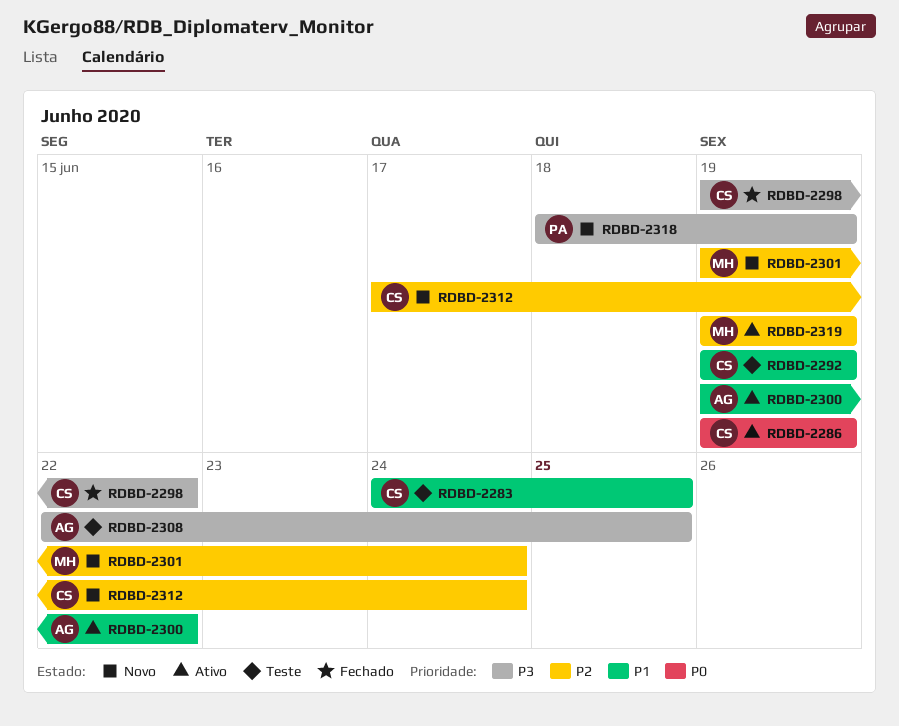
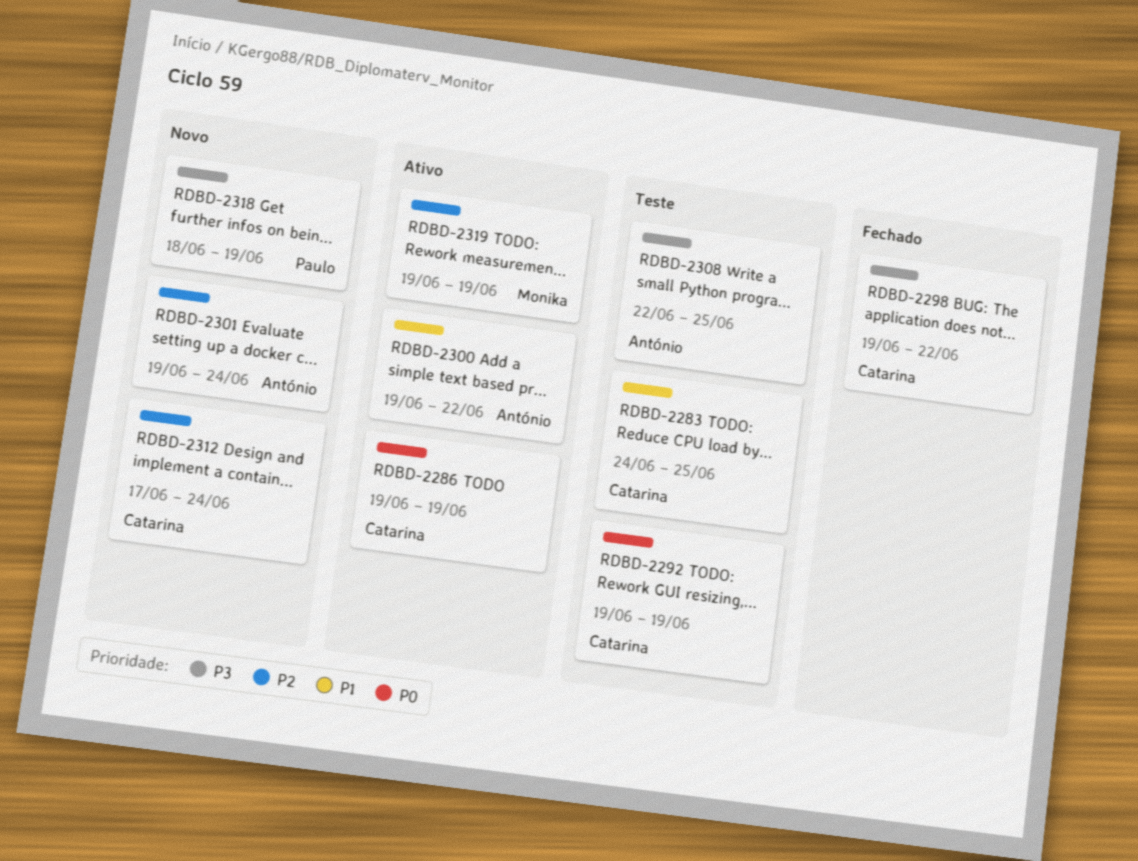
RDBD-2292, priority: P1 -> P0
RDBD-2301, owner: Monika -> António

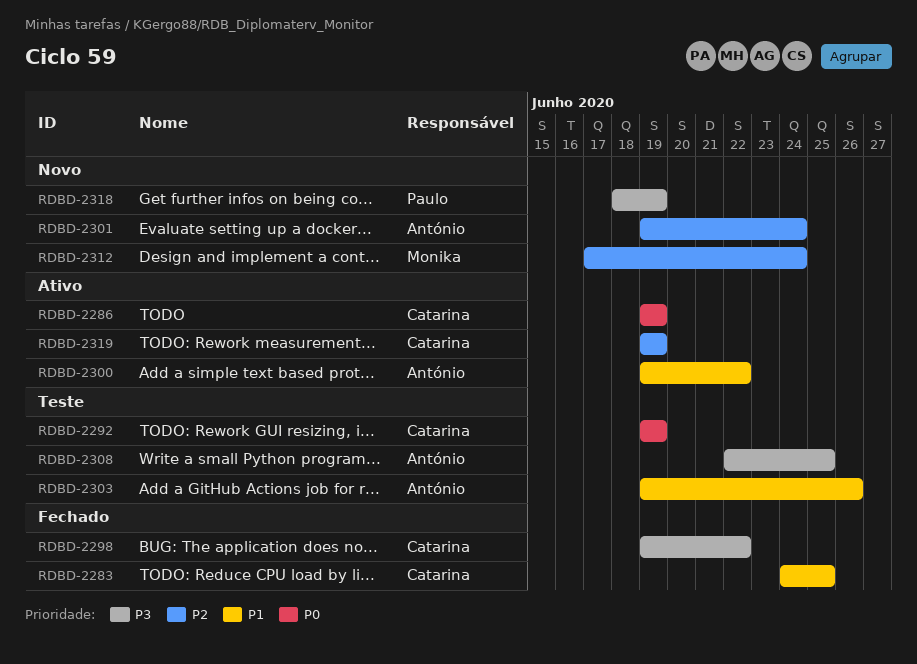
RDBD-2283, status: Teste -> Fechado
RDBD-2303: none -> present
RDBD-2312, owner: Catarina -> Monika
RDBD-2319, owner: Monika -> Catarina

